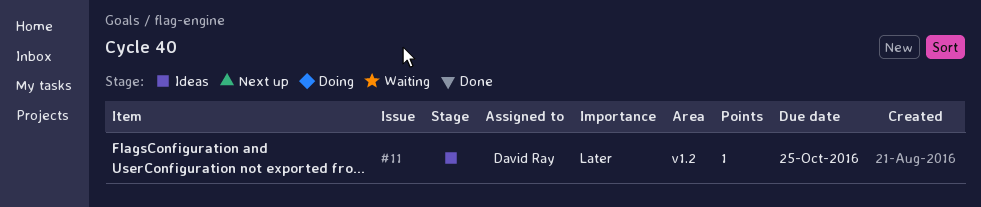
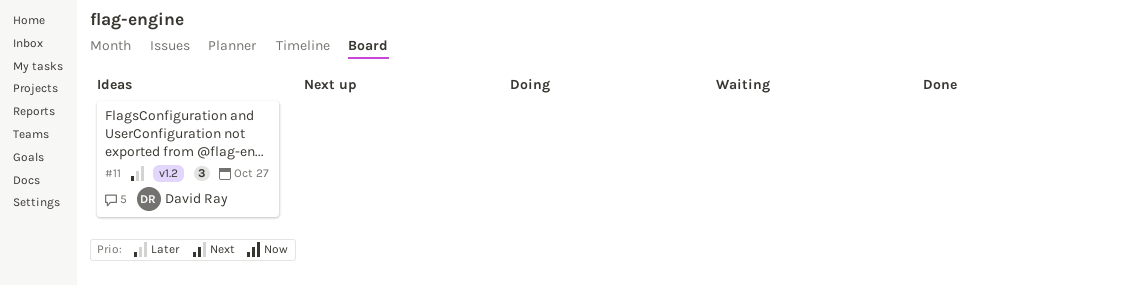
#11, estimate: 1 -> 3
#11, due: Oct 25 -> Oct 27

